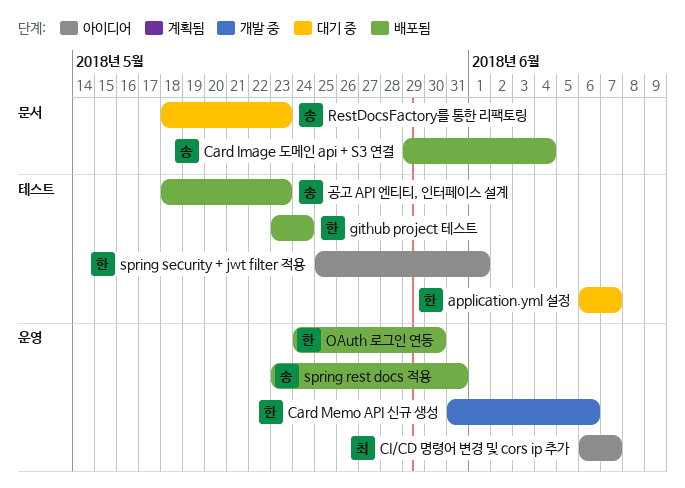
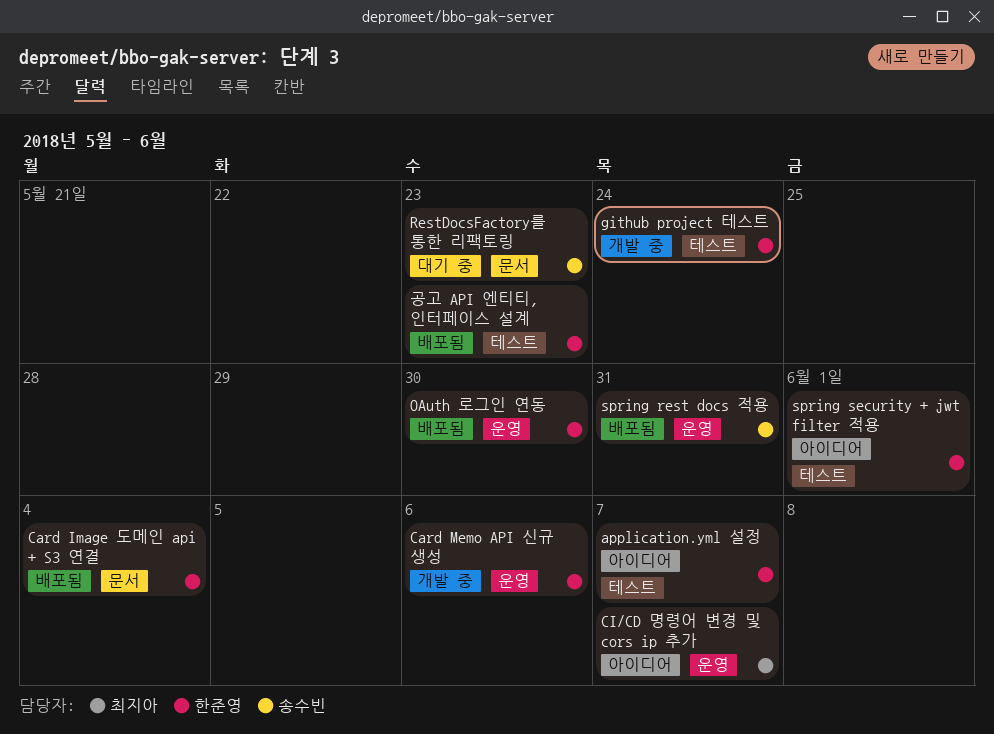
application.yml 설정, status: 대기 중 -> 아이디어
Card Image 도메인 api + S3 연결, owner: 송수빈 -> 한준영
github project 테스트, status: 배포됨 -> 개발 중
공고 API 엔티티, 인터페이스 설계, owner: 송수빈 -> 한준영

